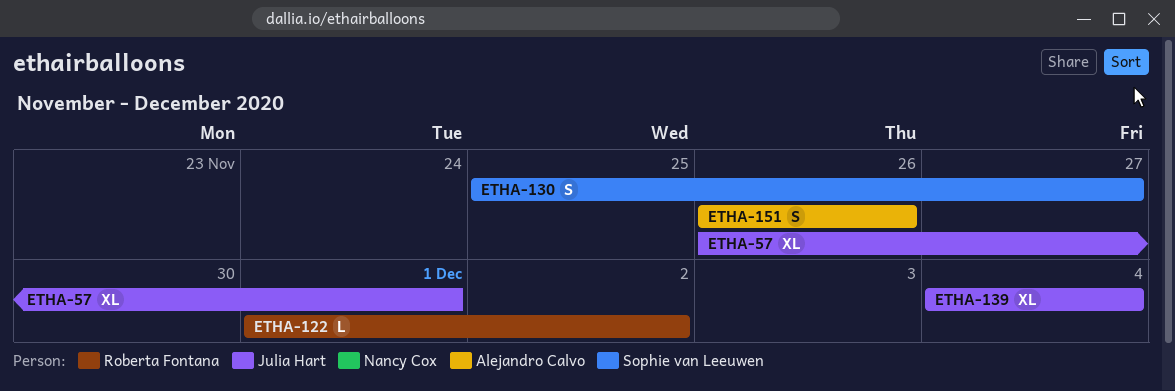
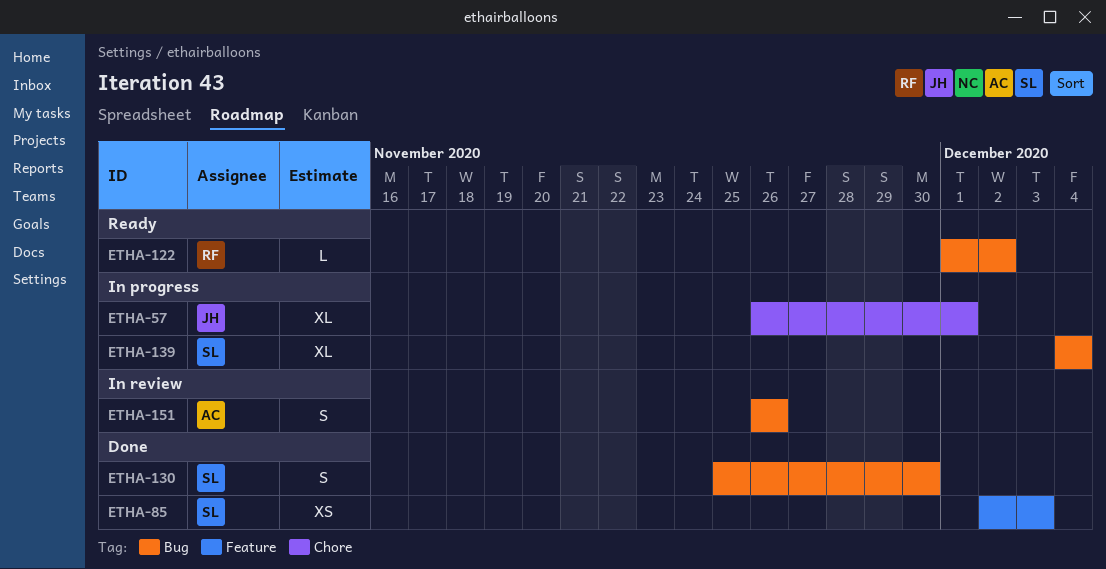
ETHA-85: none -> present
ETHA-130, due: Nov 27 -> Nov 30
ETHA-139, owner: Julia Hart -> Sophie van Leeuwen

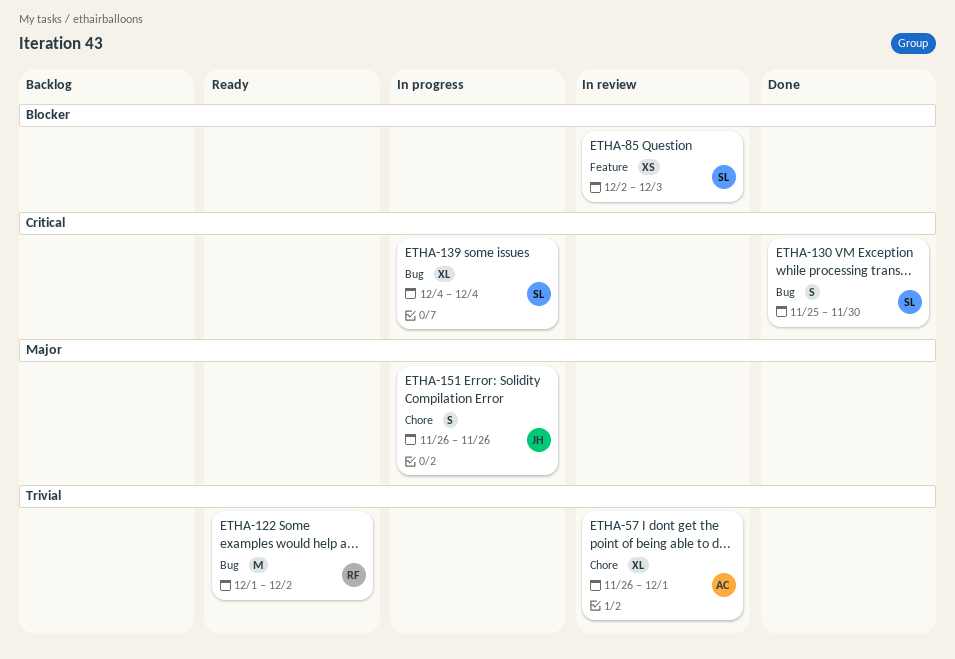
ETHA-57, status: In progress -> In review
ETHA-57, owner: JH -> AC
ETHA-85, status: Done -> In review
ETHA-122, estimate: L -> M
ETHA-151, status: In review -> In progress
ETHA-151, owner: AC -> JH
ETHA-151, label: Bug -> Chore

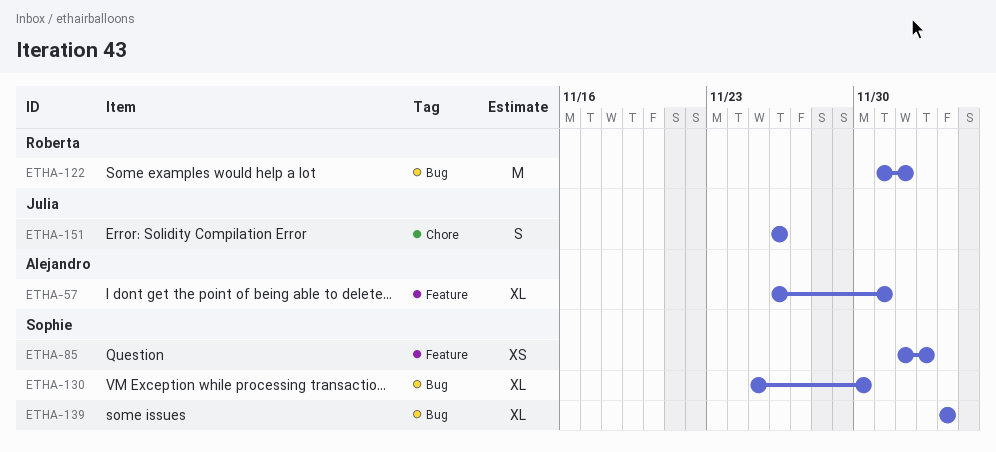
ETHA-57, label: Chore -> Feature
ETHA-130, estimate: S -> XL

